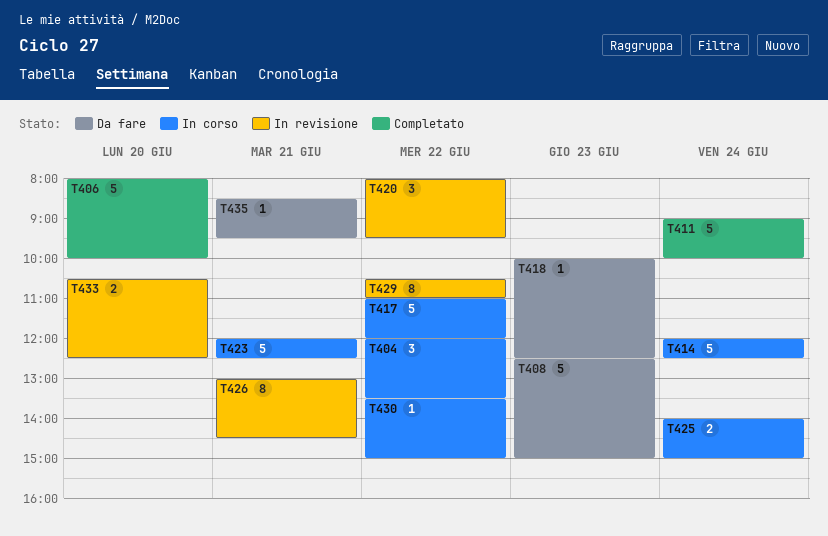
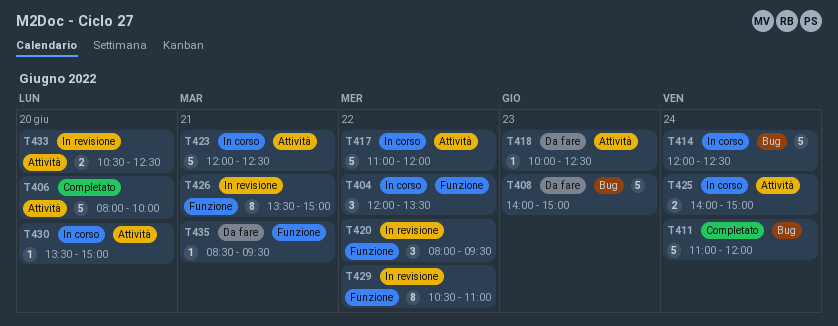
T408, begins: 12:30 -> 14:00
T411, begins: 09:00 -> 11:00
T411, ends: 10:00 -> 12:00
T426, begins: 13:00 -> 13:30
T426, ends: 14:30 -> 15:00
T430, day: Jun 22 -> Jun 20

